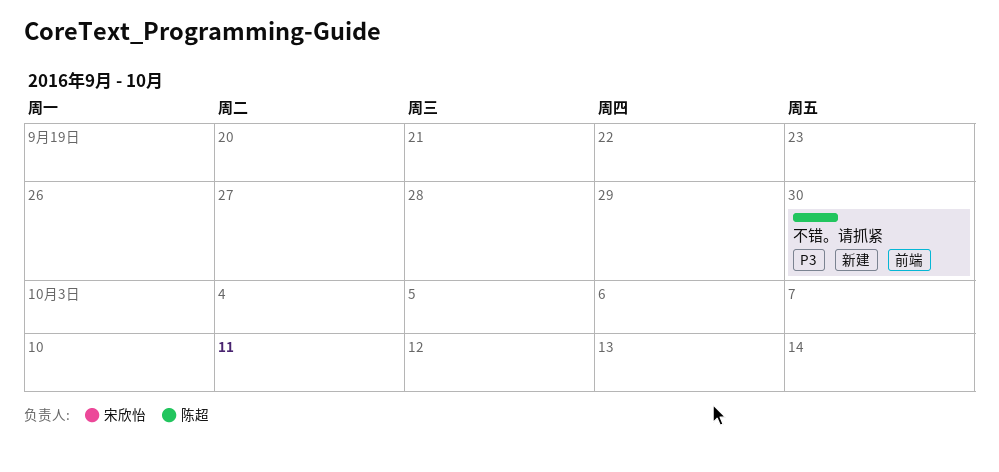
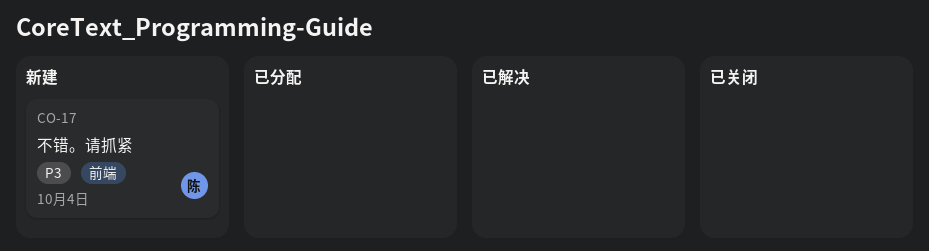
不错。请抓紧, due: Sep 30 -> Oct 4

